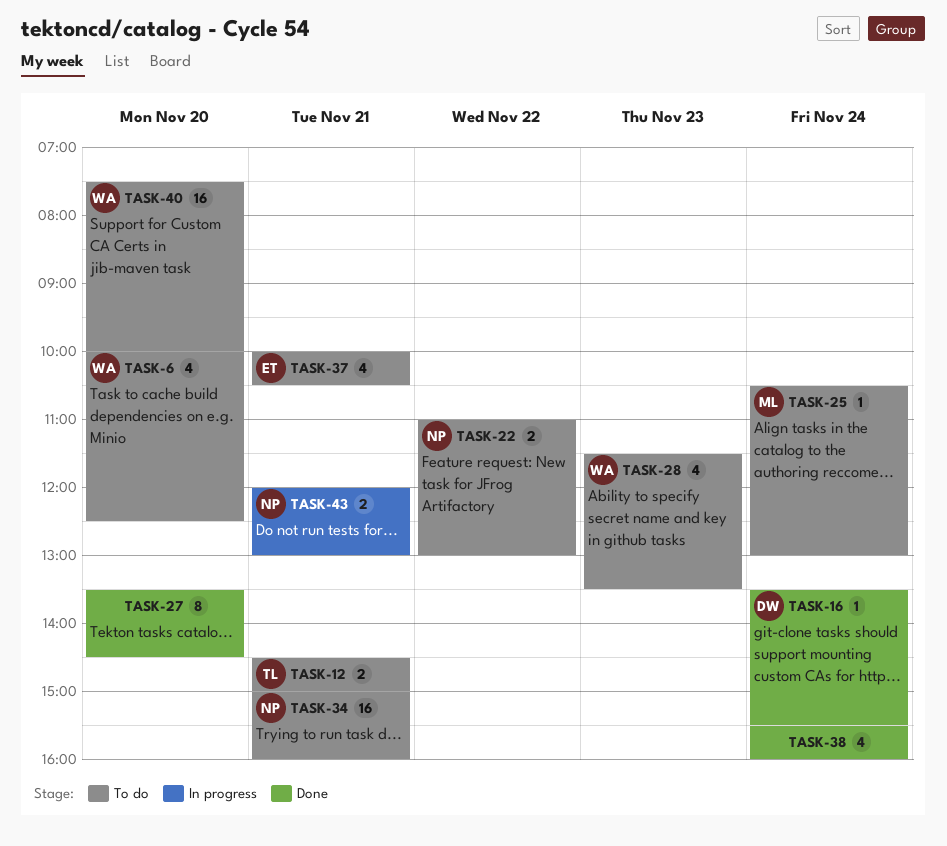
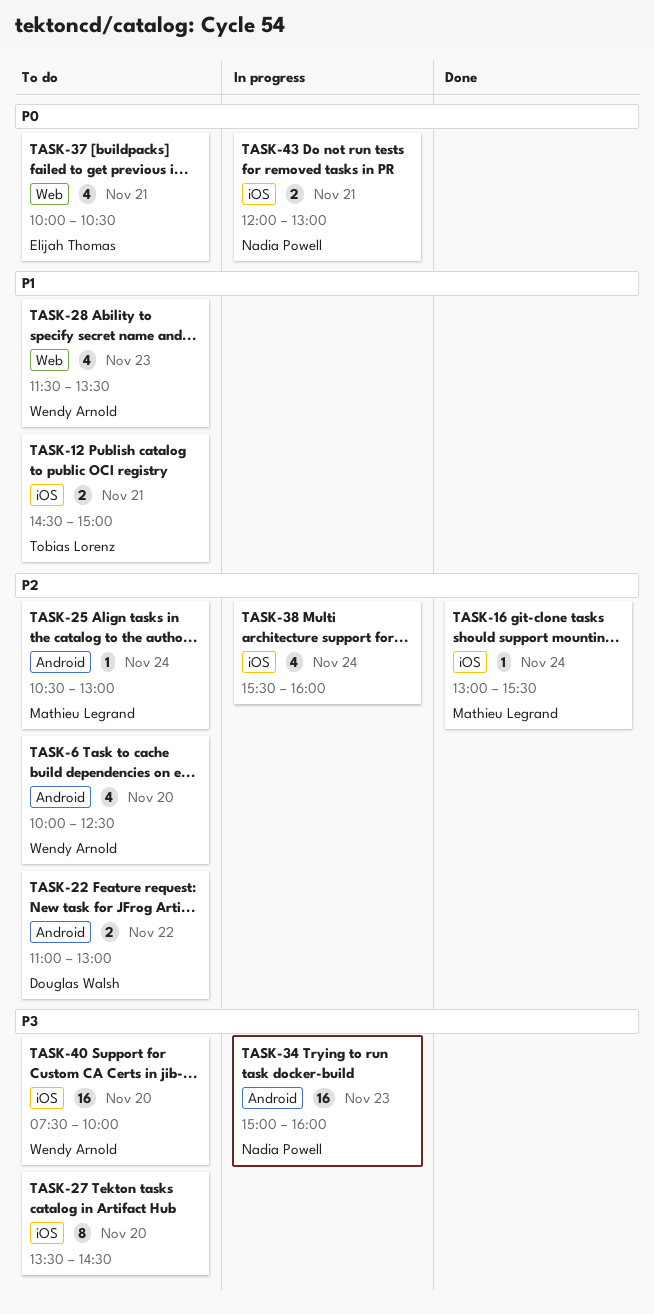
TASK-16, owner: Douglas Walsh -> Mathieu Legrand
TASK-16, begins: 13:30 -> 13:00
TASK-22, owner: Nadia Powell -> Douglas Walsh
TASK-27, status: Done -> To do
TASK-34, status: To do -> In progress
TASK-34, day: Nov 21 -> Nov 23
TASK-38, status: Done -> In progress

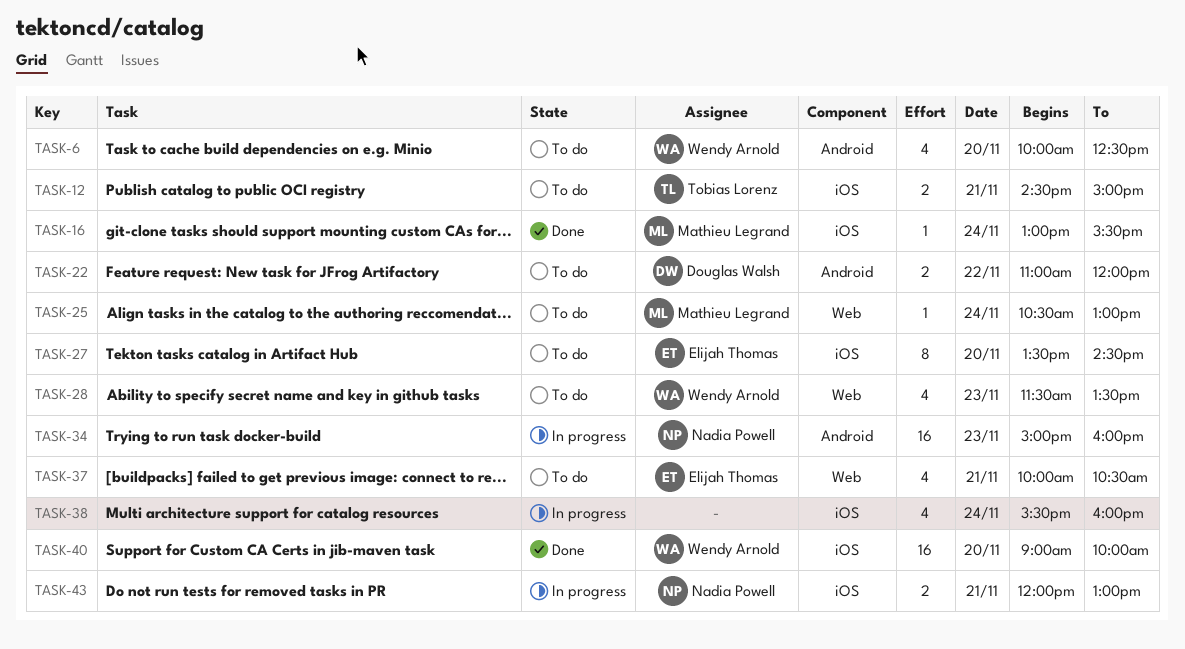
TASK-22, ends: 13:00 -> 12:00
TASK-25, label: Android -> Web
TASK-27, owner: none -> Elijah Thomas
TASK-40, status: To do -> Done
TASK-40, begins: 07:30 -> 09:00

